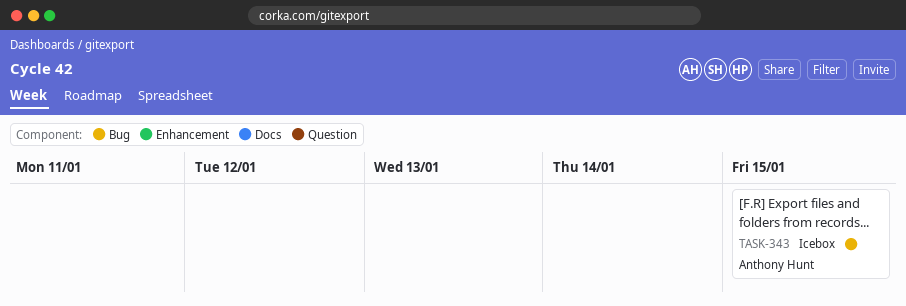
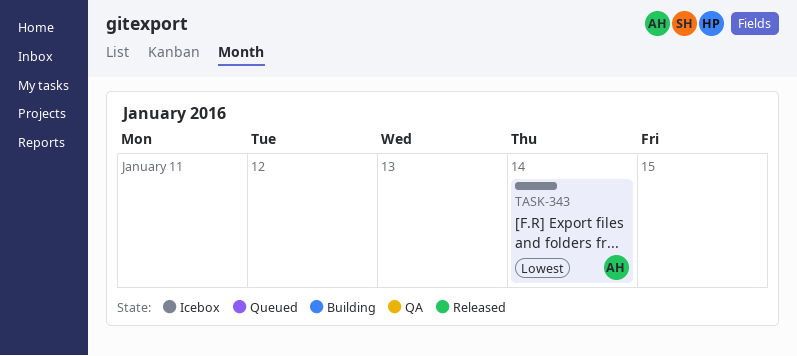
TASK-343, due: Jan 15 -> Jan 14

